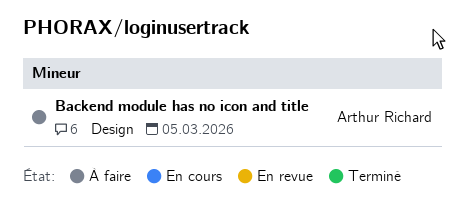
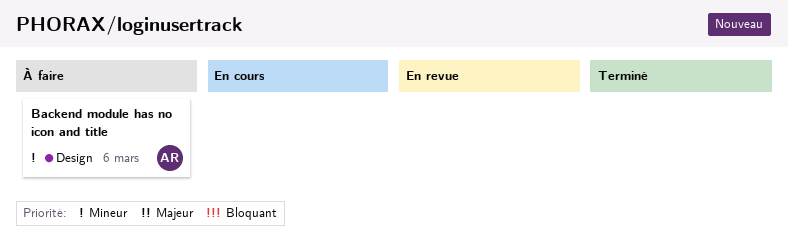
Backend module has no icon and title, due: Mar 5 -> Mar 6

